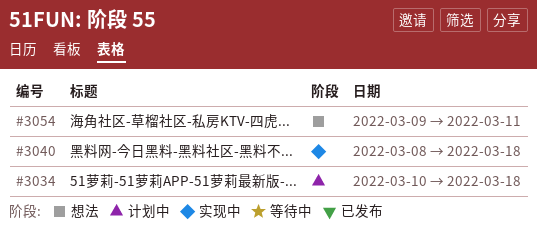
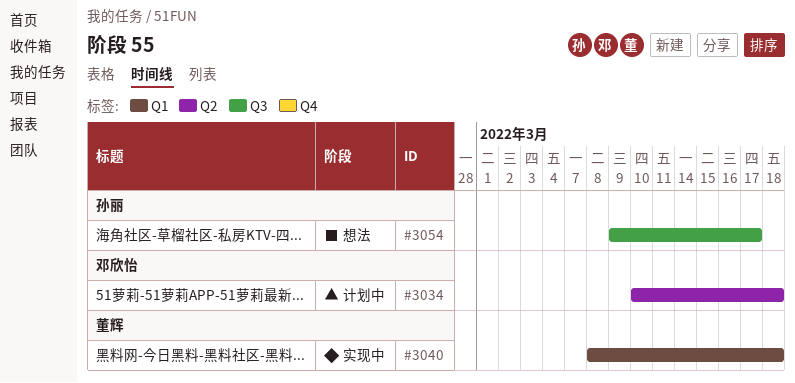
#3054, due: Mar 11 -> Mar 17

